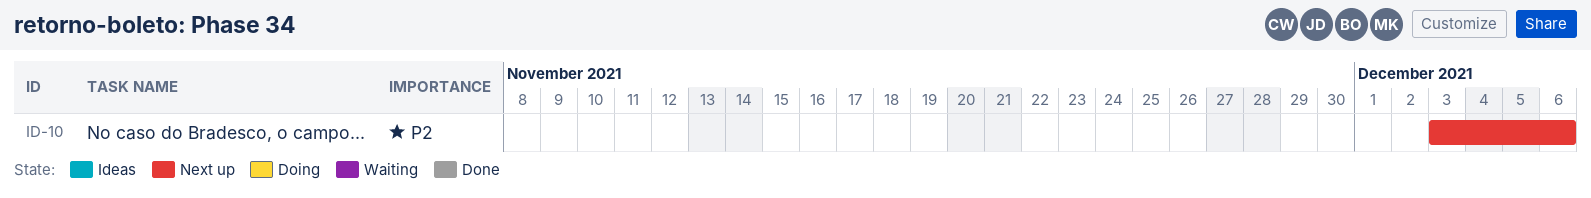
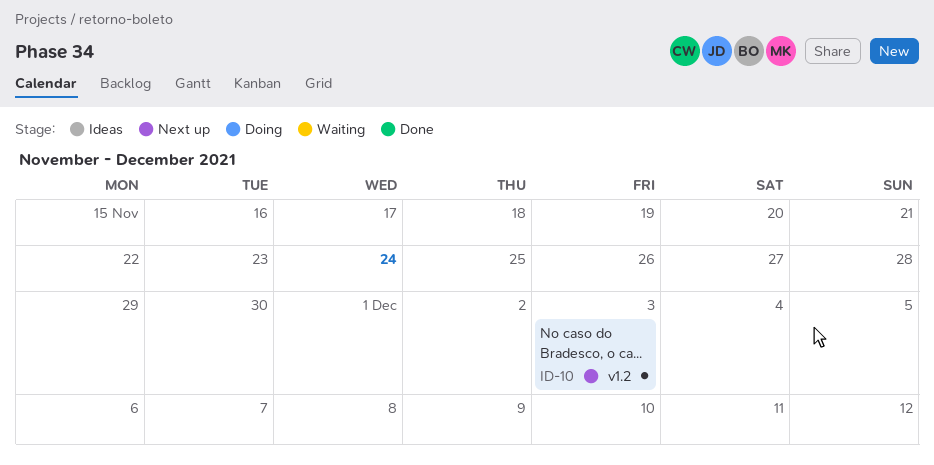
ID-10, due: Dec 6 -> Dec 3

